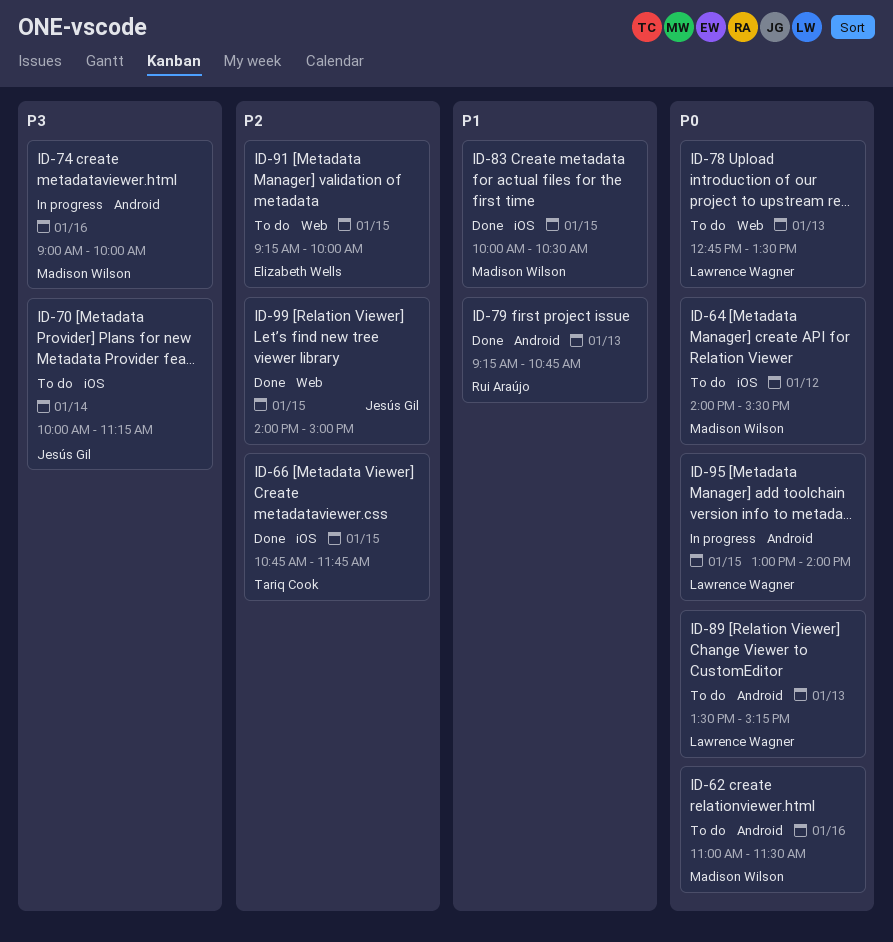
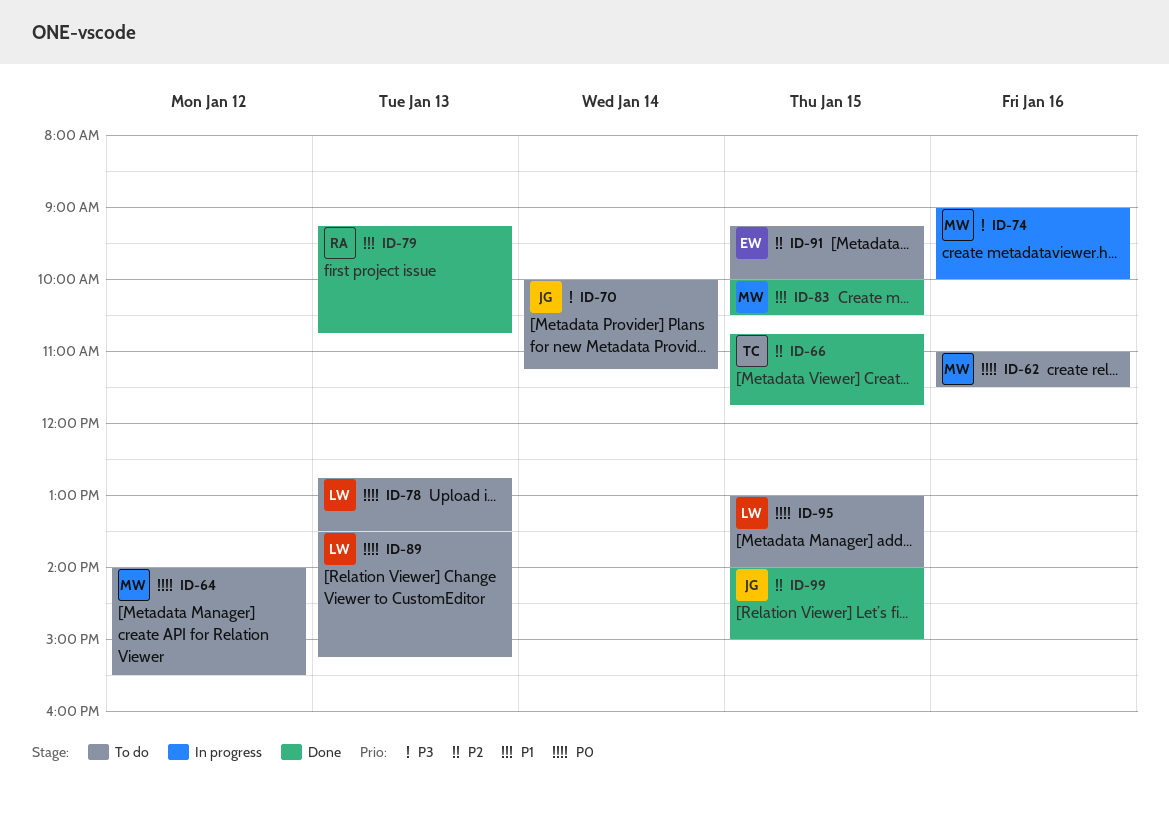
ID-95, status: In progress -> To do

